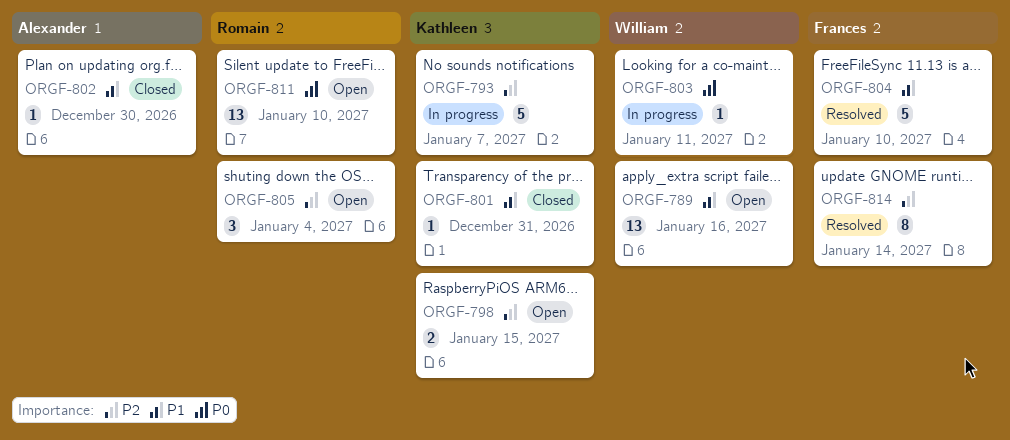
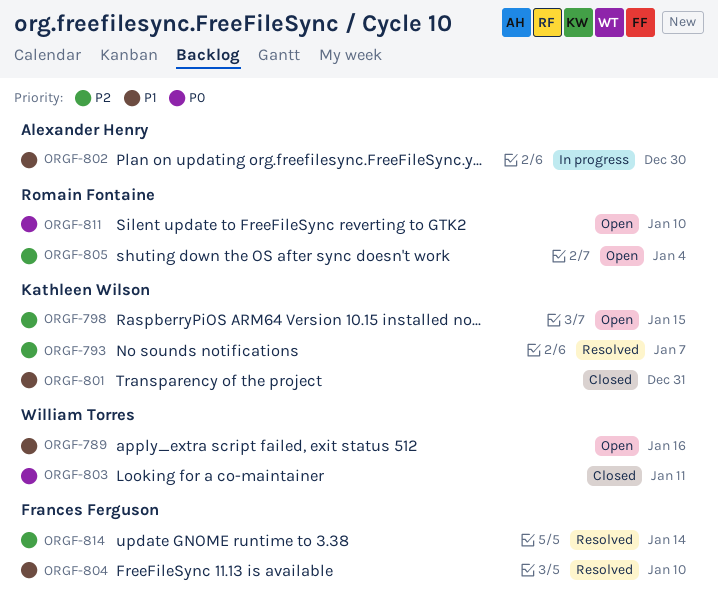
ORGF-793, status: In progress -> Resolved
ORGF-802, status: Closed -> In progress
ORGF-803, status: In progress -> Closed

